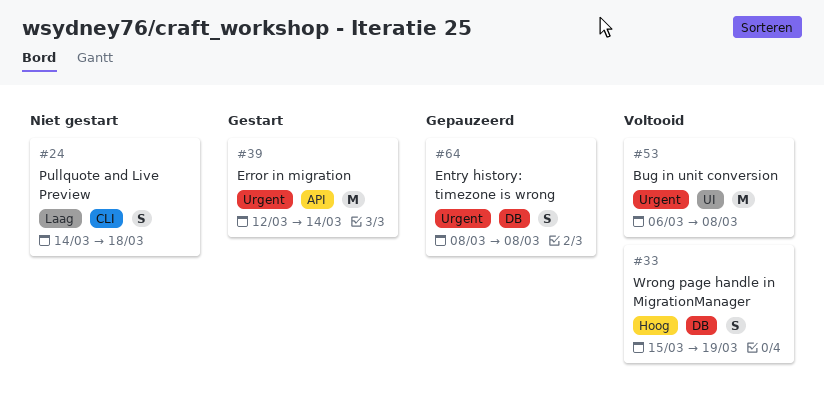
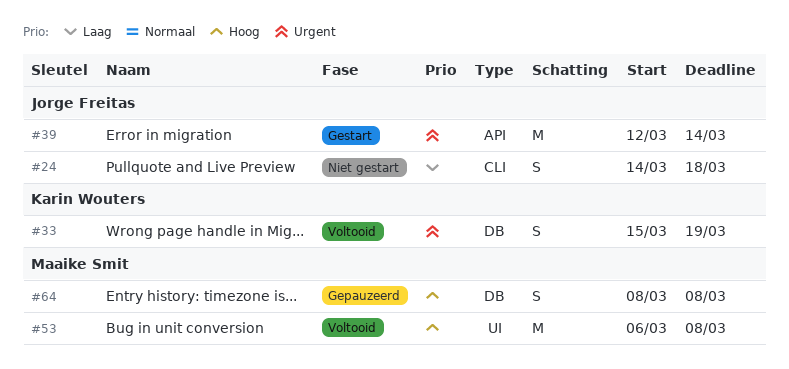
#33, priority: Hoog -> Urgent
#53, priority: Urgent -> Hoog
#64, priority: Urgent -> Hoog

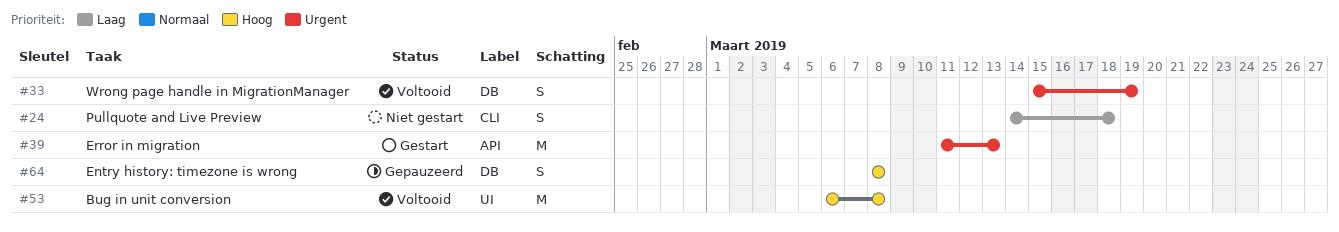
#39, start: Mar 12 -> Mar 11
#39, due: Mar 14 -> Mar 13

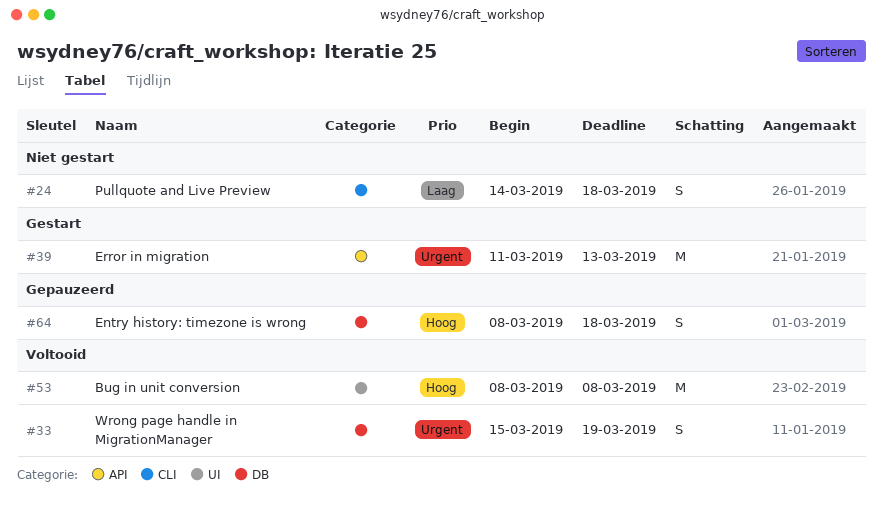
#53, start: Mar 6 -> Mar 8
#64, due: Mar 8 -> Mar 18

